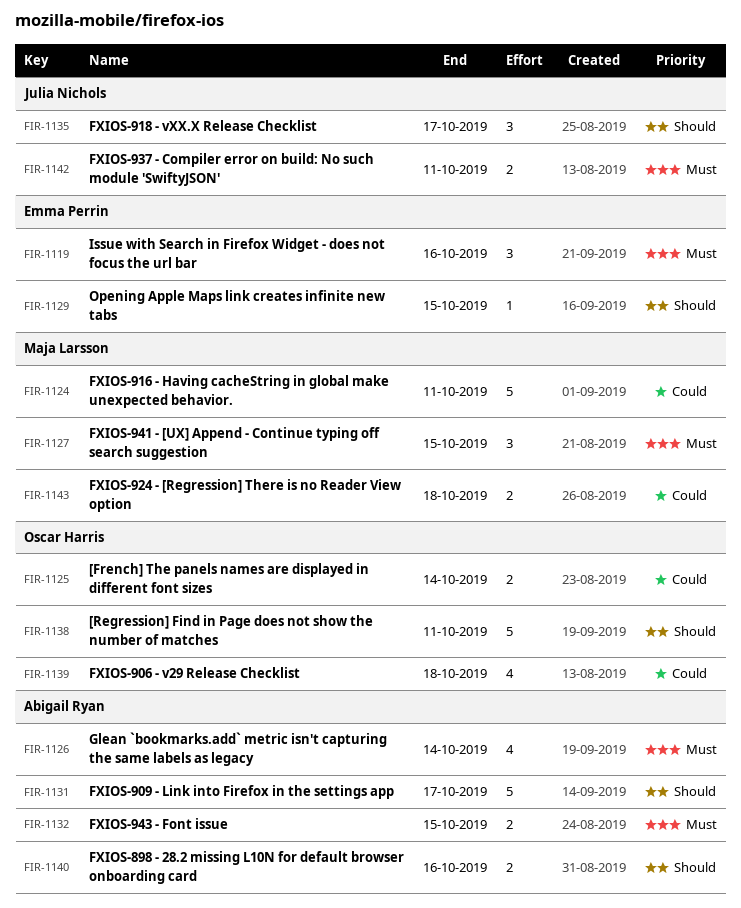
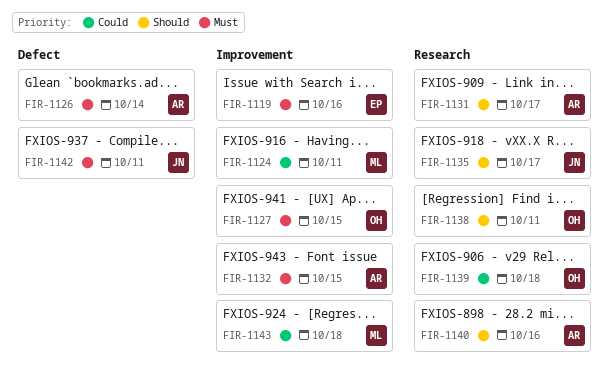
FIR-1125: present -> none
FIR-1127, owner: Maja Larsson -> Oscar Harris
FIR-1129: present -> none

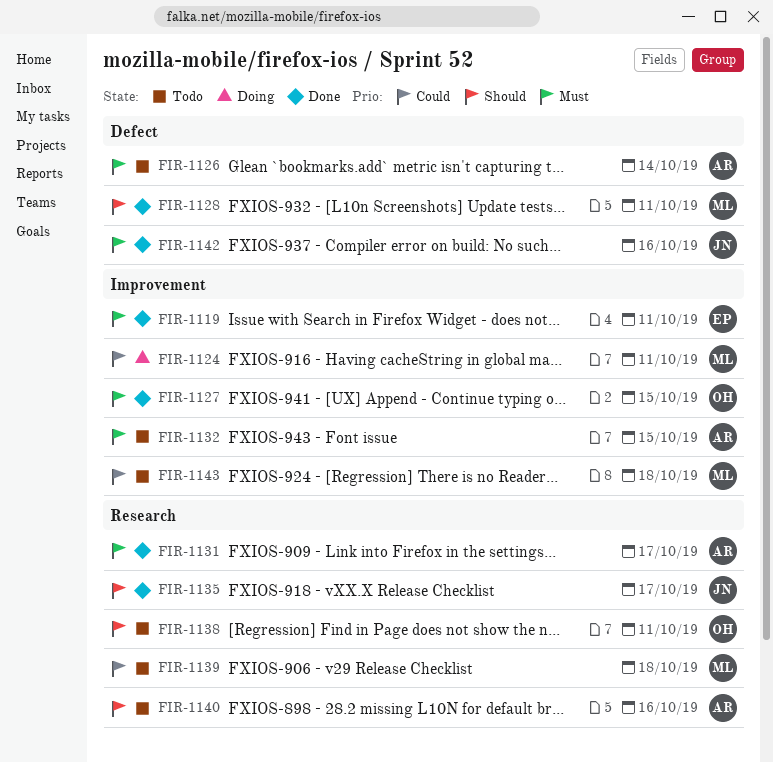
FIR-1119, due: Oct 16 -> Oct 11
FIR-1128: none -> present
FIR-1131, priority: Should -> Must
FIR-1139, owner: OH -> ML
FIR-1142, due: Oct 11 -> Oct 16

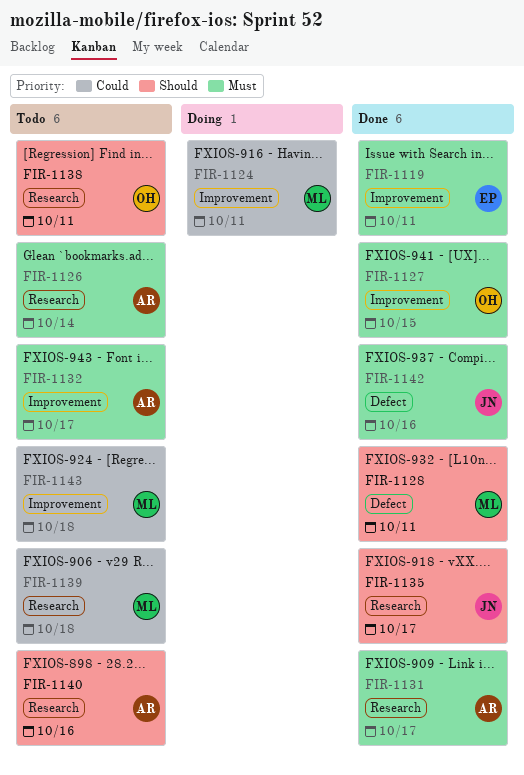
FIR-1126, label: Defect -> Research
FIR-1132, due: Oct 15 -> Oct 17

